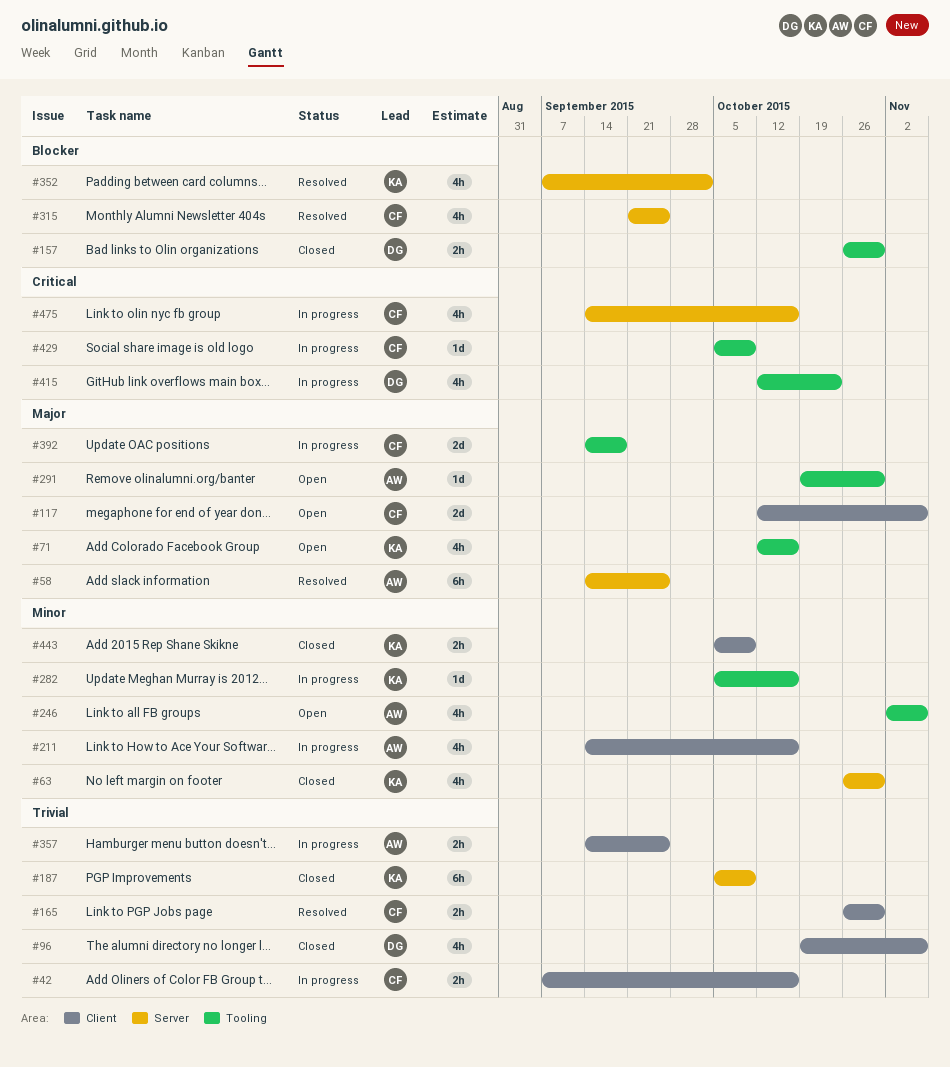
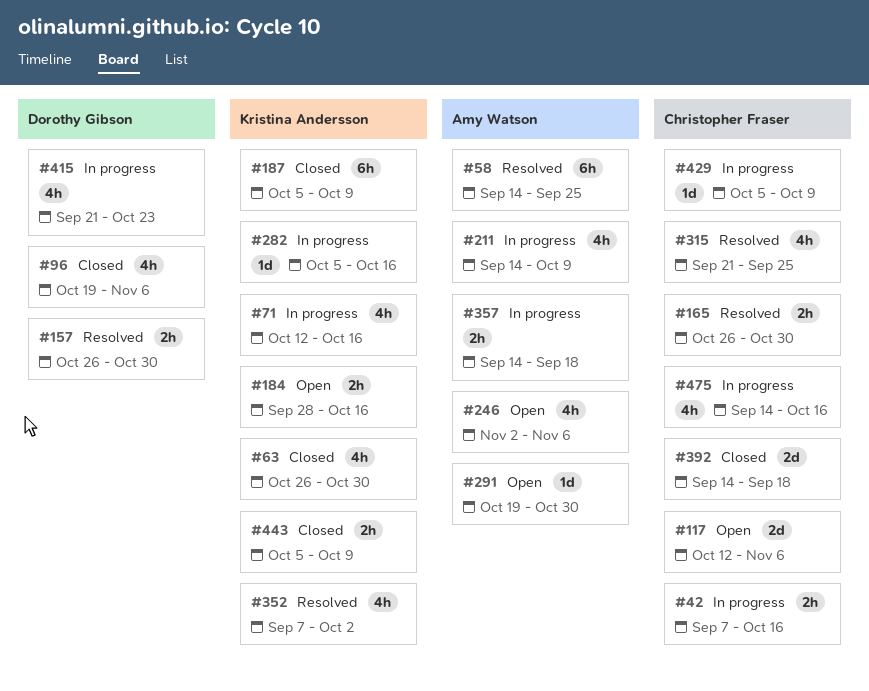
#71, status: Open -> In progress
#157, status: Closed -> Resolved
#184: none -> present
#211, due: Oct 16 -> Oct 9
#357, due: Sep 25 -> Sep 18
#392, status: In progress -> Closed
#415, start: Oct 12 -> Sep 21

